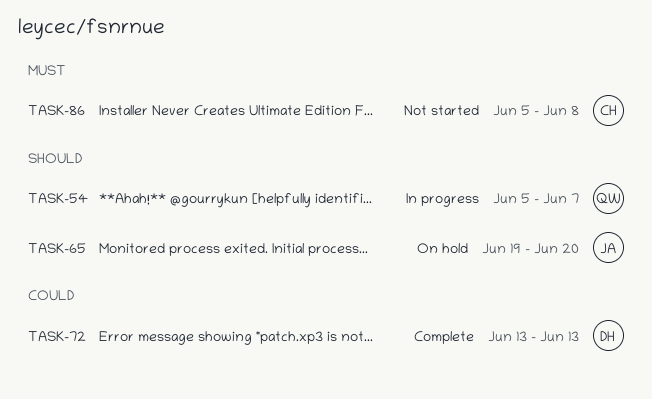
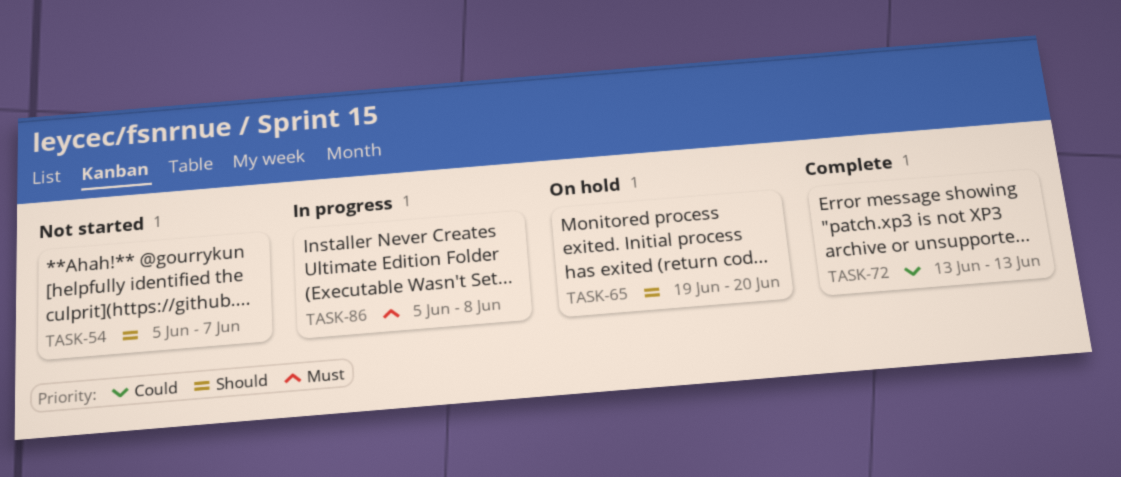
TASK-54, status: In progress -> Not started
TASK-86, status: Not started -> In progress

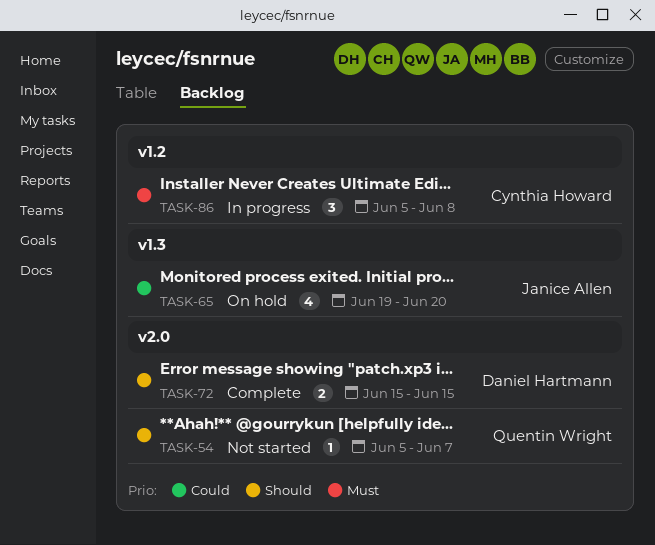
TASK-65, priority: Should -> Could
TASK-72, priority: Could -> Should
TASK-72, start: Jun 13 -> Jun 15
TASK-72, due: Jun 13 -> Jun 15

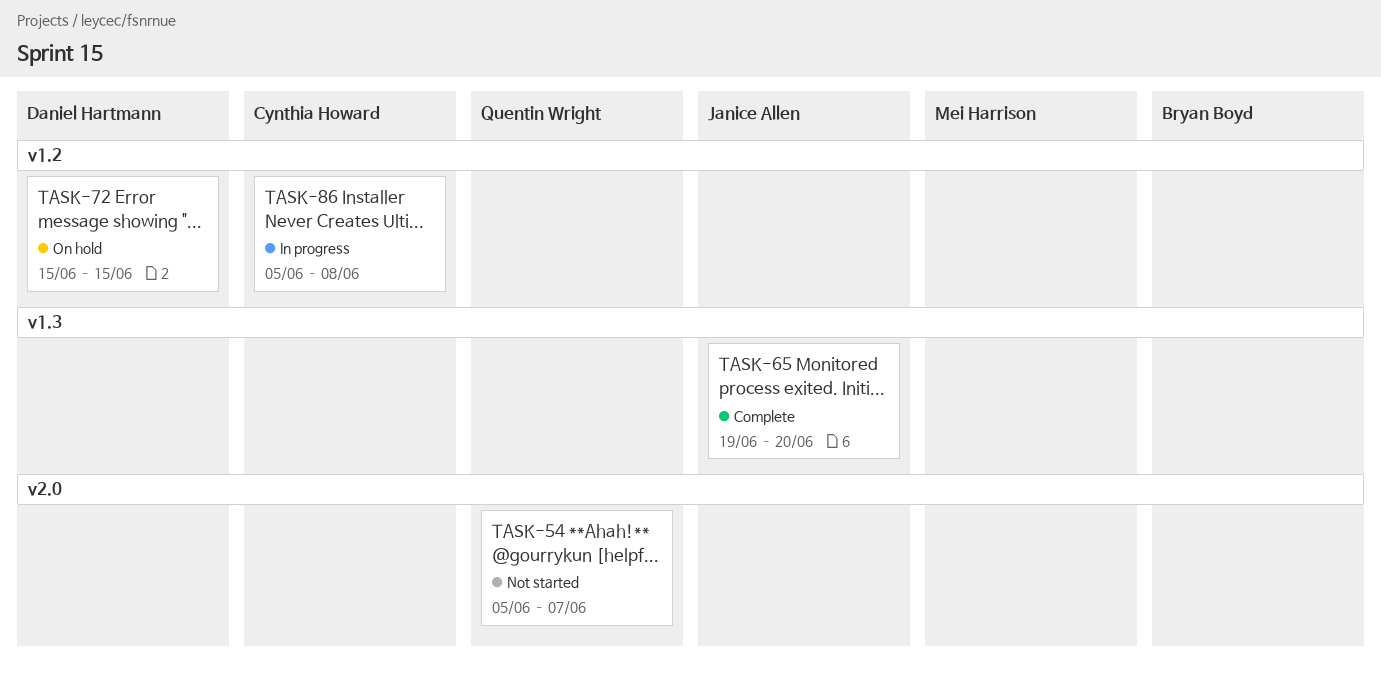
TASK-65, status: On hold -> Complete
TASK-72, status: Complete -> On hold
TASK-72, label: v2.0 -> v1.2

